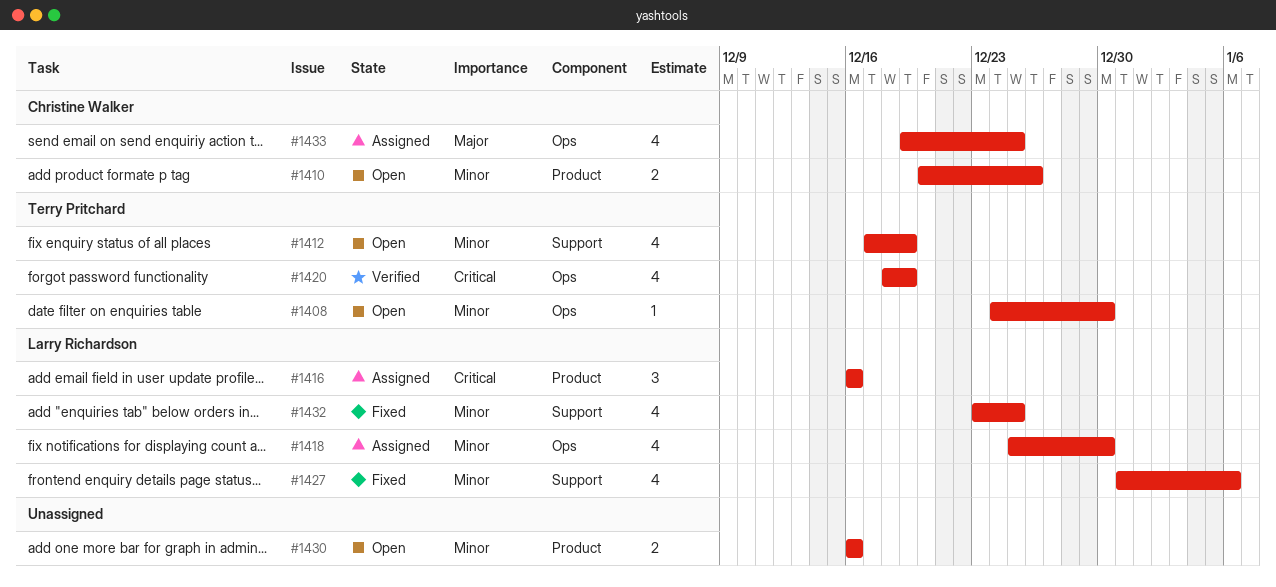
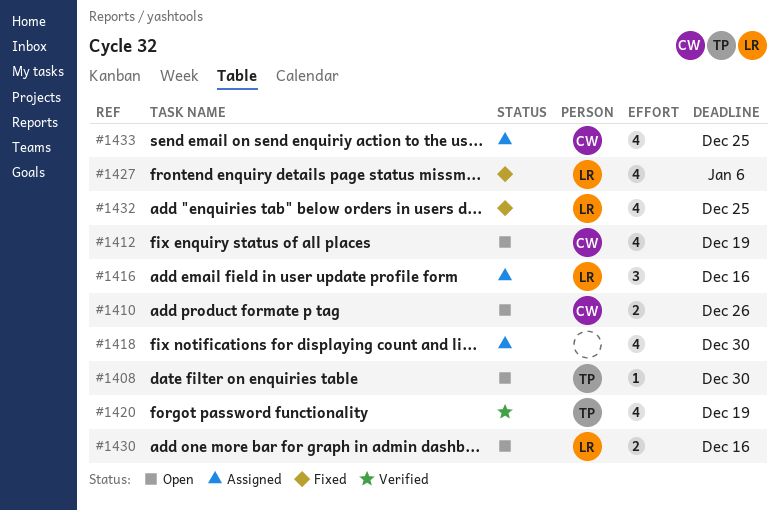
#1412, owner: Terry Pritchard -> Christine Walker
#1418, owner: Larry Richardson -> none
#1430, owner: none -> Larry Richardson

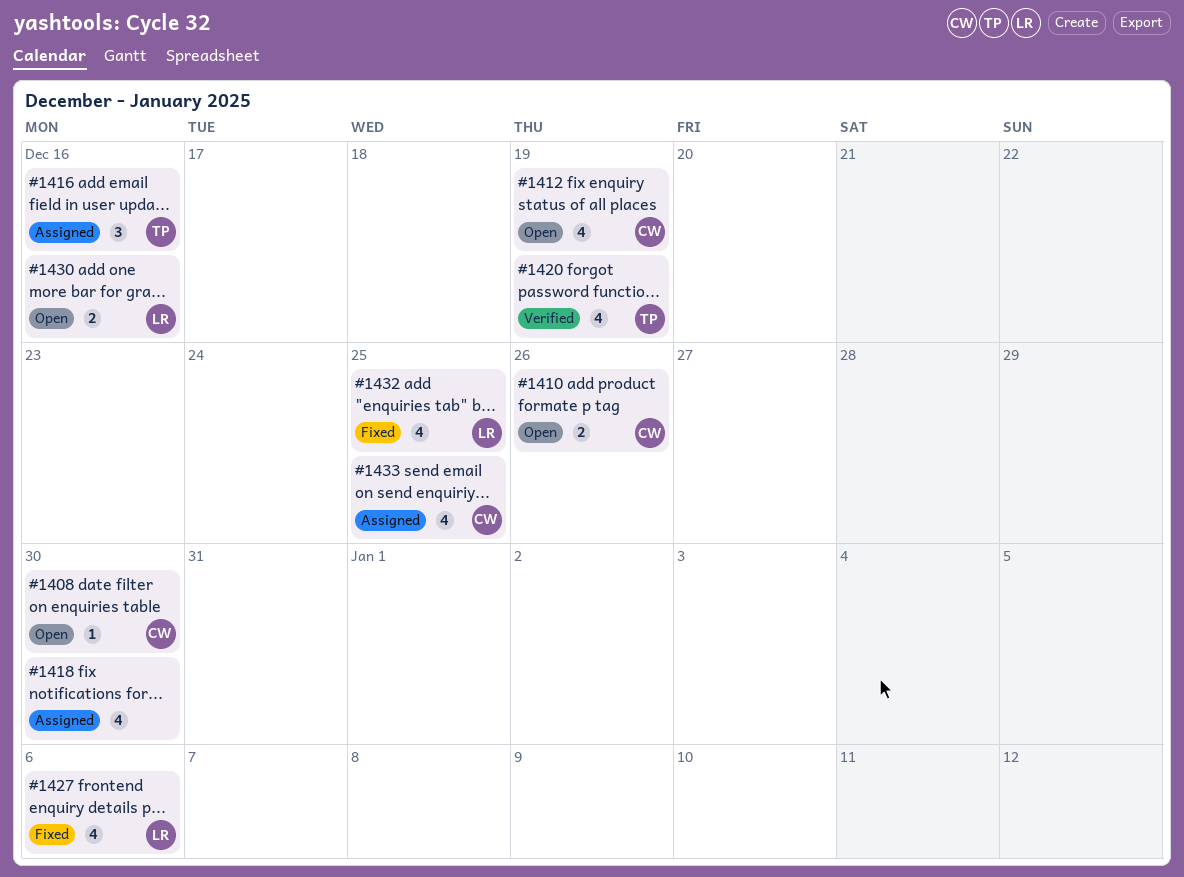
#1408, owner: TP -> CW
#1416, owner: LR -> TP

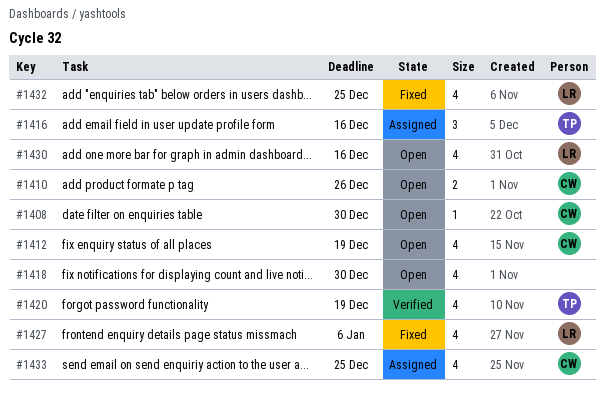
#1418, status: Assigned -> Open
#1430, estimate: 2 -> 4

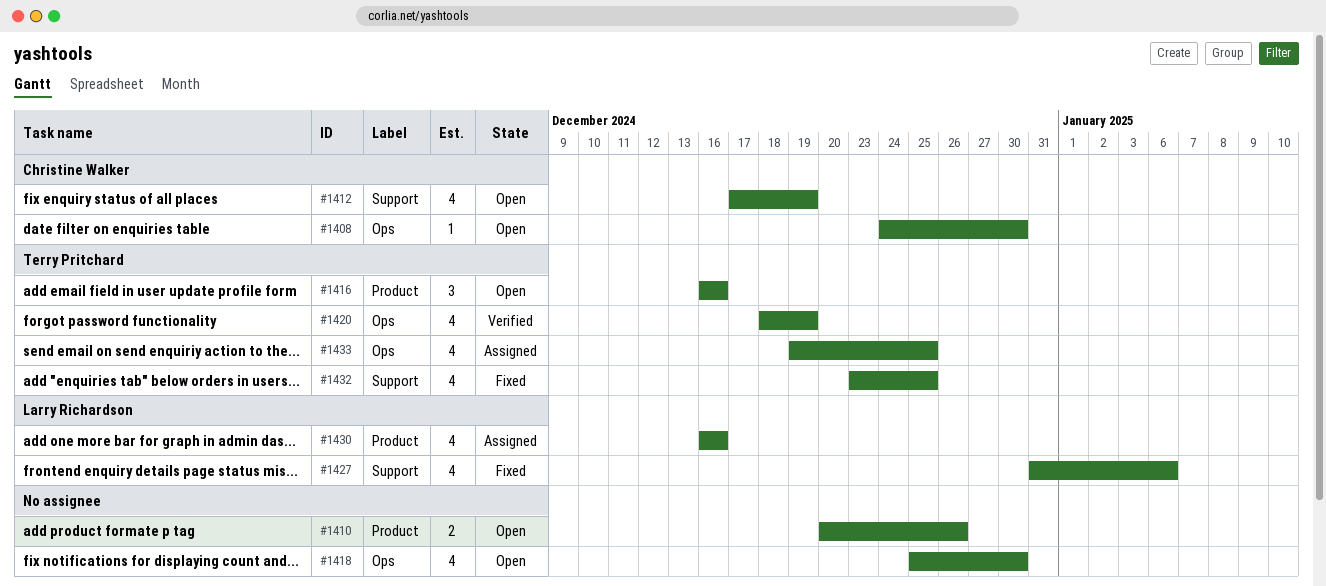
#1410, owner: Christine Walker -> none
#1416, status: Assigned -> Open
#1430, status: Open -> Assigned
#1432, owner: Larry Richardson -> Terry Pritchard
#1433, owner: Christine Walker -> Terry Pritchard

